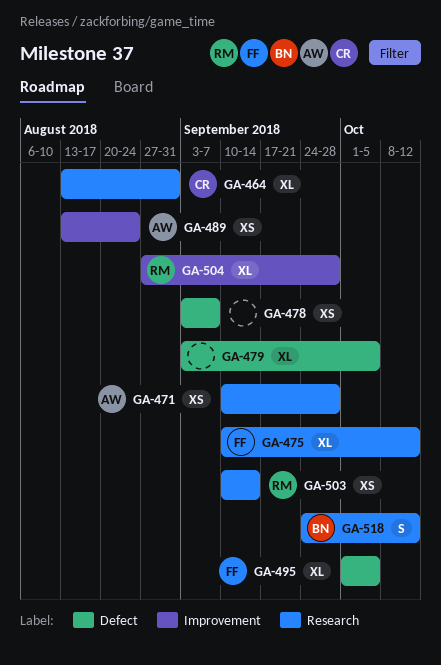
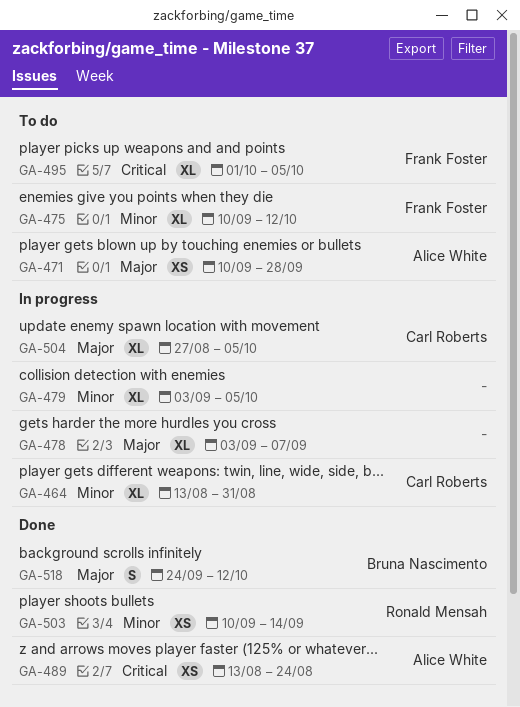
GA-478, estimate: XS -> XL
GA-504, owner: Ronald Mensah -> Carl Roberts
GA-504, due: Sep 28 -> Oct 5

